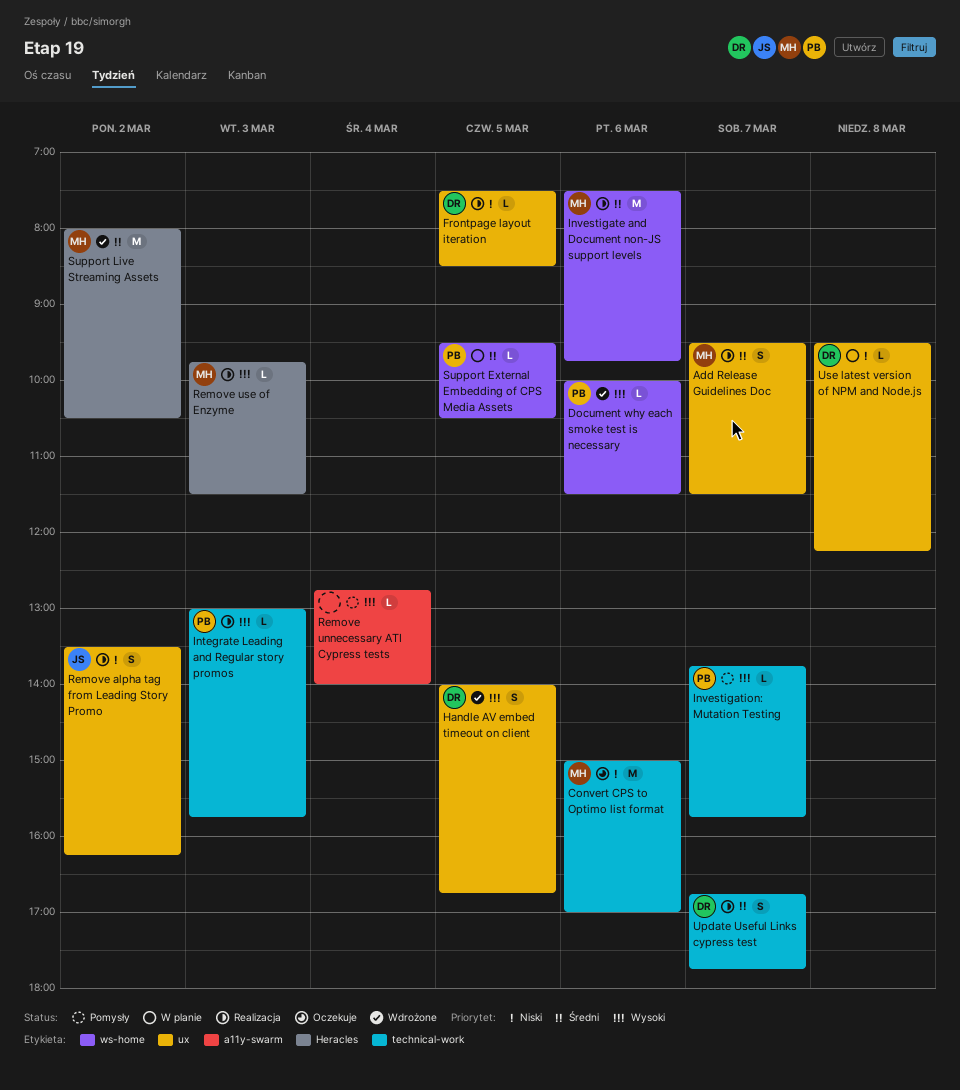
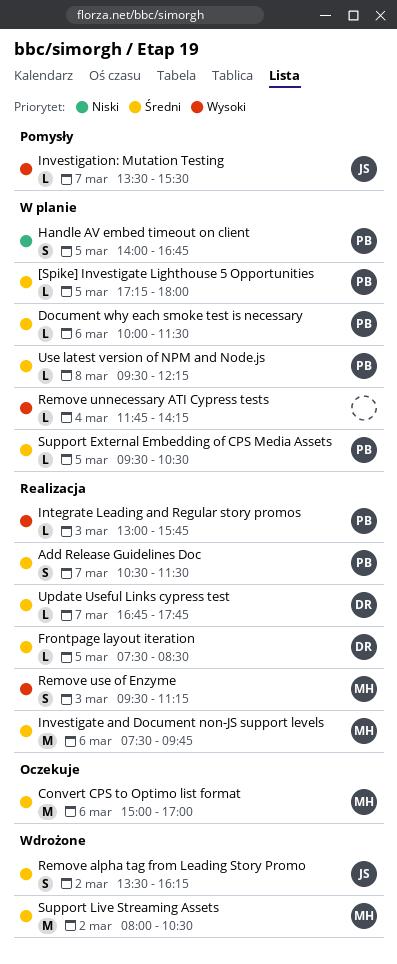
[Spike] Investigate Lighthouse 5 Opportunities: none -> present
Add Release Guidelines Doc, owner: MH -> PB
Add Release Guidelines Doc, begins: 09:30 -> 10:30
Convert CPS to Optimo list format, priority: Niski -> Średni
Document why each smoke test is necessary, status: Wdrożone -> W planie
Document why each smoke test is necessary, priority: Wysoki -> Średni
Frontpage layout iteration, priority: Niski -> Średni
Handle AV embed timeout on client, status: Wdrożone -> W planie
Handle AV embed timeout on client, owner: DR -> PB
Handle AV embed timeout on client, priority: Wysoki -> Niski
Investigation: Mutation Testing, owner: PB -> JS
Investigation: Mutation Testing, begins: 13:45 -> 13:30
Investigation: Mutation Testing, ends: 15:45 -> 15:30
Remove alpha tag from Leading Story Promo, status: Realizacja -> Wdrożone
Remove alpha tag from Leading Story Promo, priority: Niski -> Średni
Remove unnecessary ATI Cypress tests, status: Pomysły -> W planie
Remove unnecessary ATI Cypress tests, begins: 12:45 -> 11:45
Remove unnecessary ATI Cypress tests, ends: 14:00 -> 14:15
Remove use of Enzyme, estimate: L -> S
Remove use of Enzyme, begins: 09:45 -> 09:30
Remove use of Enzyme, ends: 11:30 -> 11:15
Update Useful Links cypress test, estimate: S -> L
Use latest version of NPM and Node.js, owner: DR -> PB
Use latest version of NPM and Node.js, priority: Niski -> Średni

